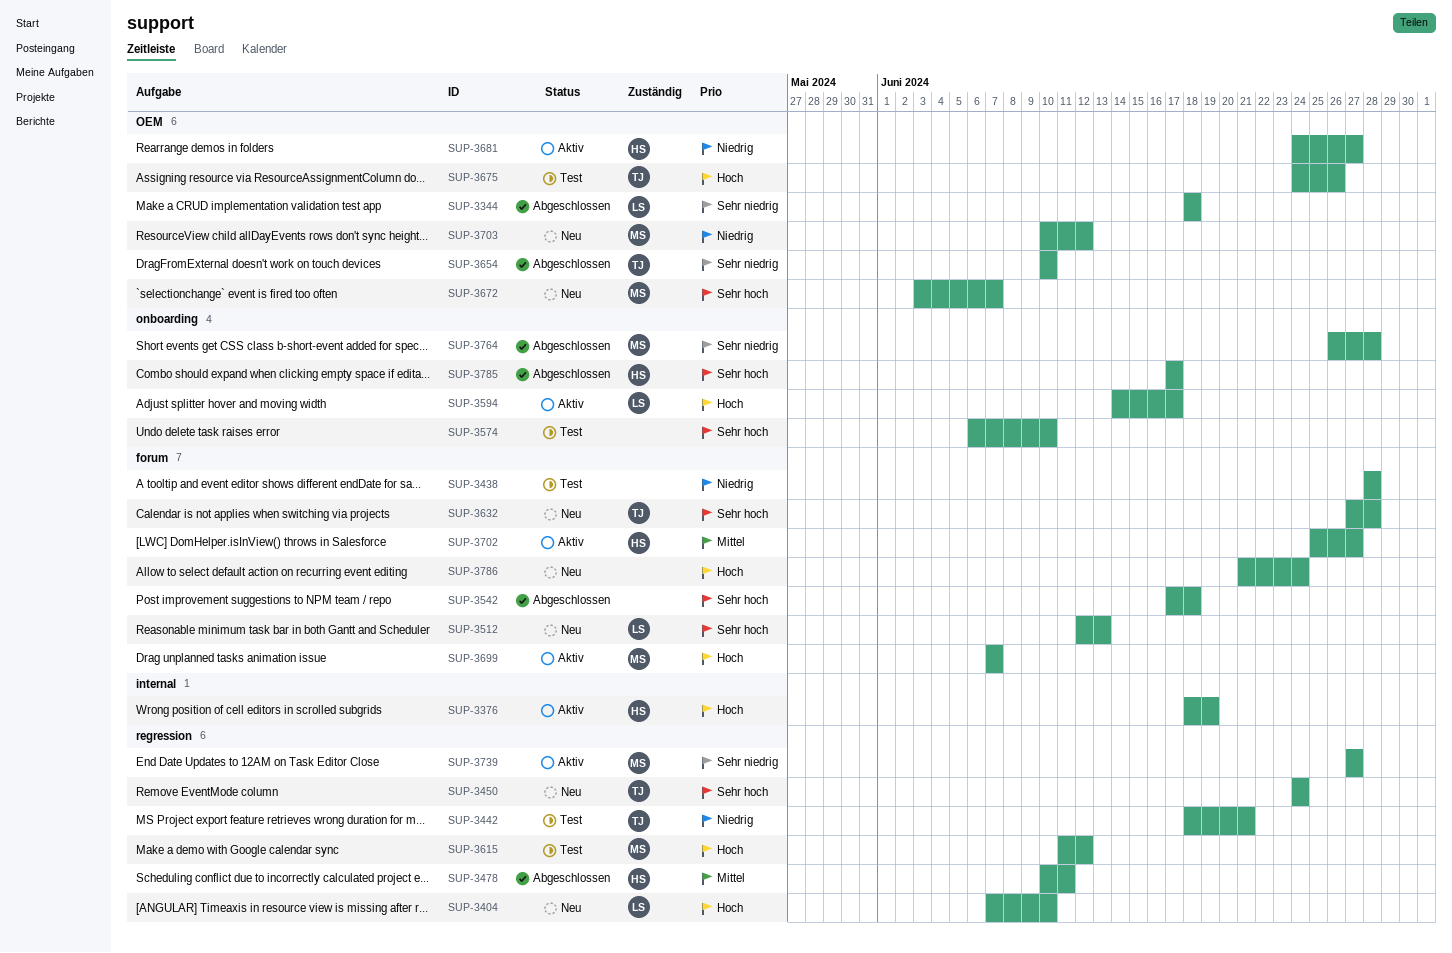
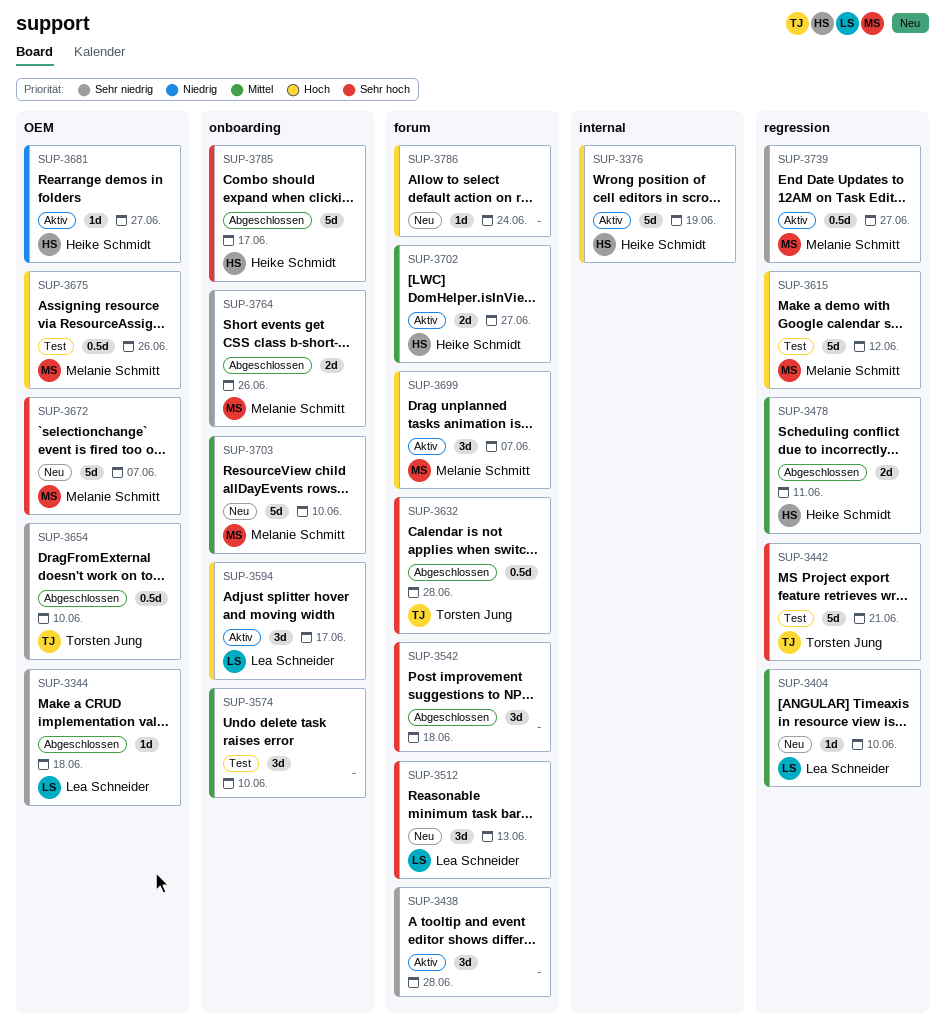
SUP-3404, priority: Hoch -> Mittel
SUP-3438, status: Test -> Aktiv
SUP-3438, priority: Niedrig -> Sehr niedrig
SUP-3442, priority: Niedrig -> Sehr hoch
SUP-3450: present -> none
SUP-3574, priority: Sehr hoch -> Mittel
SUP-3632, status: Neu -> Abgeschlossen
SUP-3675, owner: Torsten Jung -> Melanie Schmitt
SUP-3703, priority: Niedrig -> Mittel
SUP-3703, label: OEM -> onboarding
SUP-3703, due: Jun 12 -> Jun 10
SUP-3764, due: Jun 28 -> Jun 26

